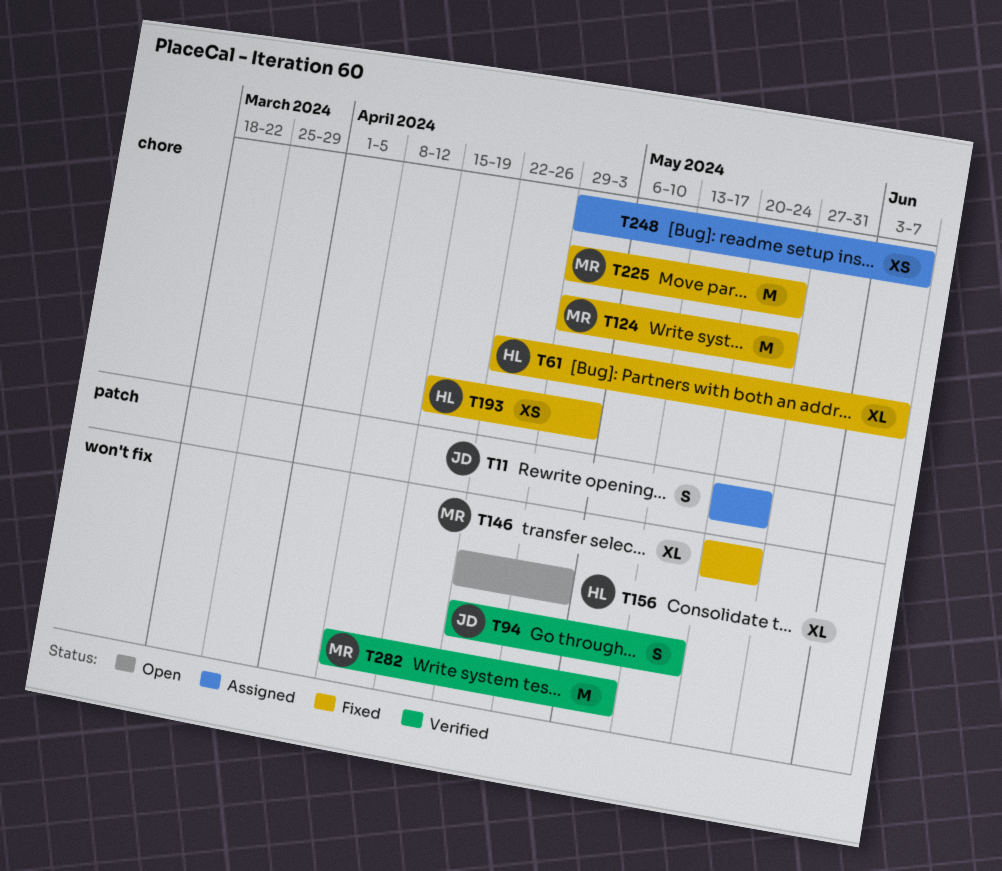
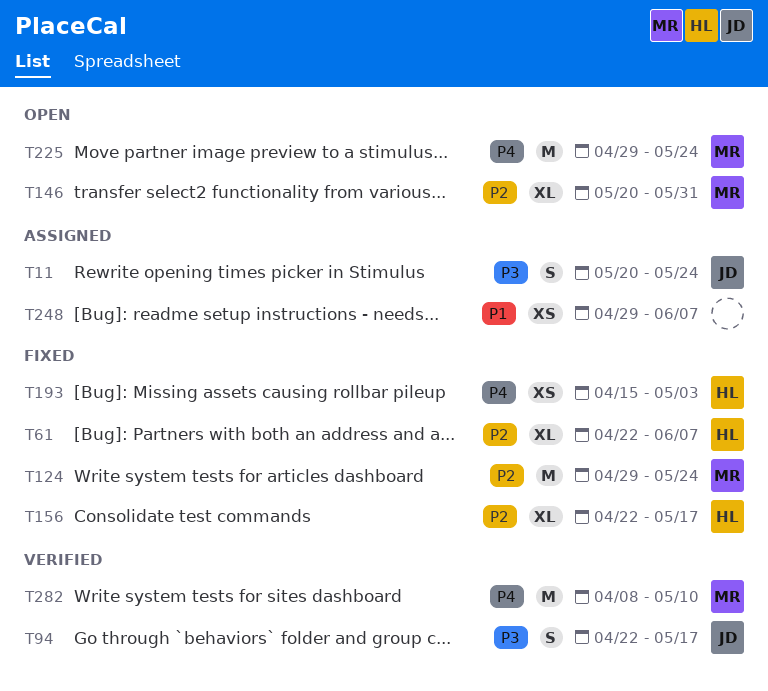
T146, status: Fixed -> Open
T146, due: May 24 -> May 31
T156, status: Open -> Fixed
T156, due: May 3 -> May 17
T225, status: Fixed -> Open

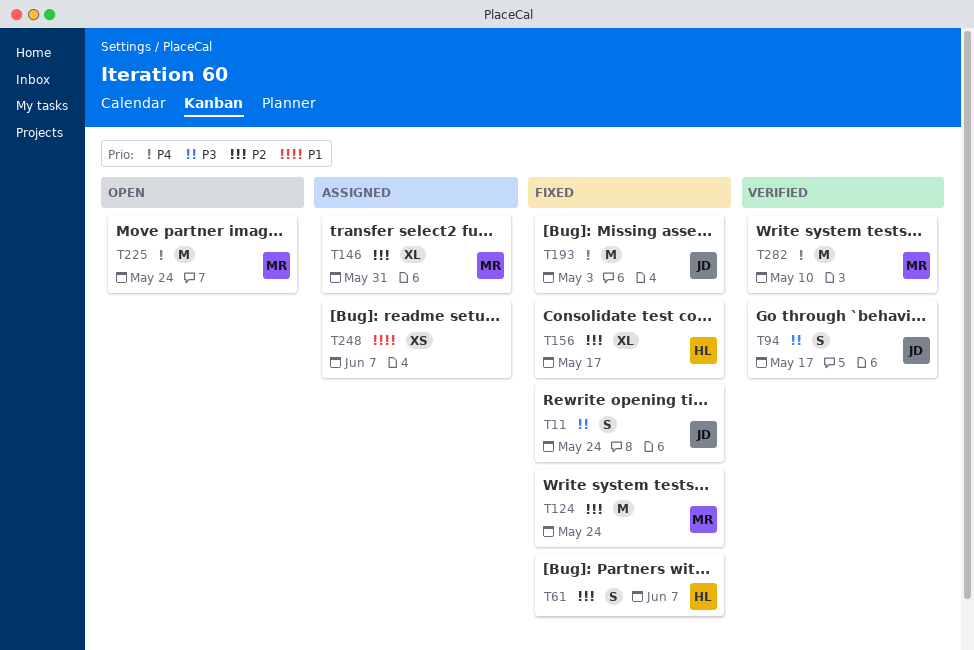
T11, status: Assigned -> Fixed
T61, estimate: XL -> S
T146, status: Open -> Assigned
T193, owner: HL -> JD
T193, estimate: XS -> M

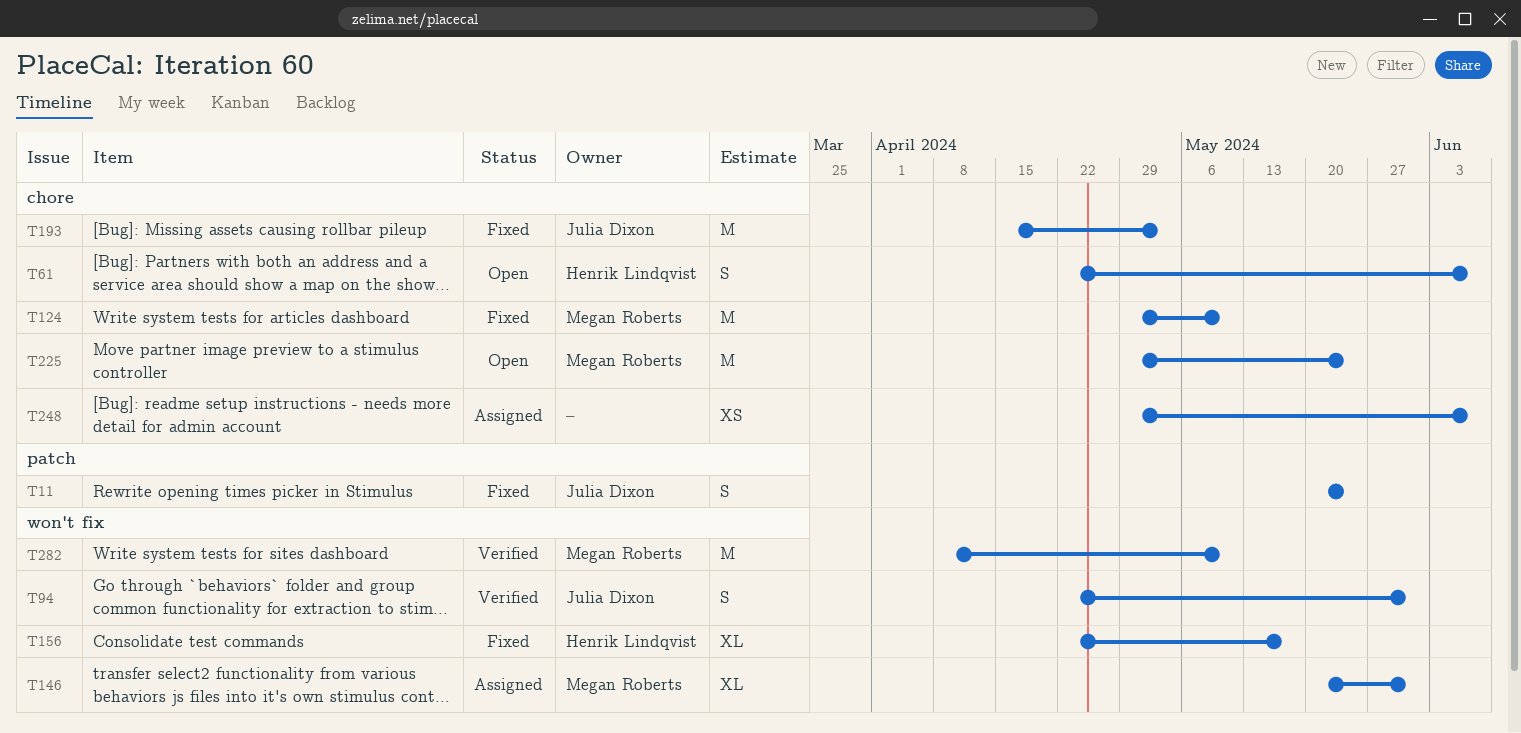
T61, status: Fixed -> Open
T94, due: May 17 -> May 31
T124, due: May 24 -> May 10

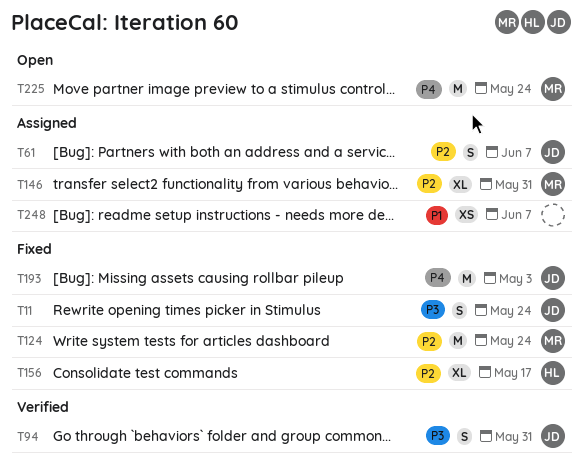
T61, status: Open -> Assigned
T61, owner: Henrik Lindqvist -> Julia Dixon
T124, due: May 10 -> May 24
T282: present -> none

